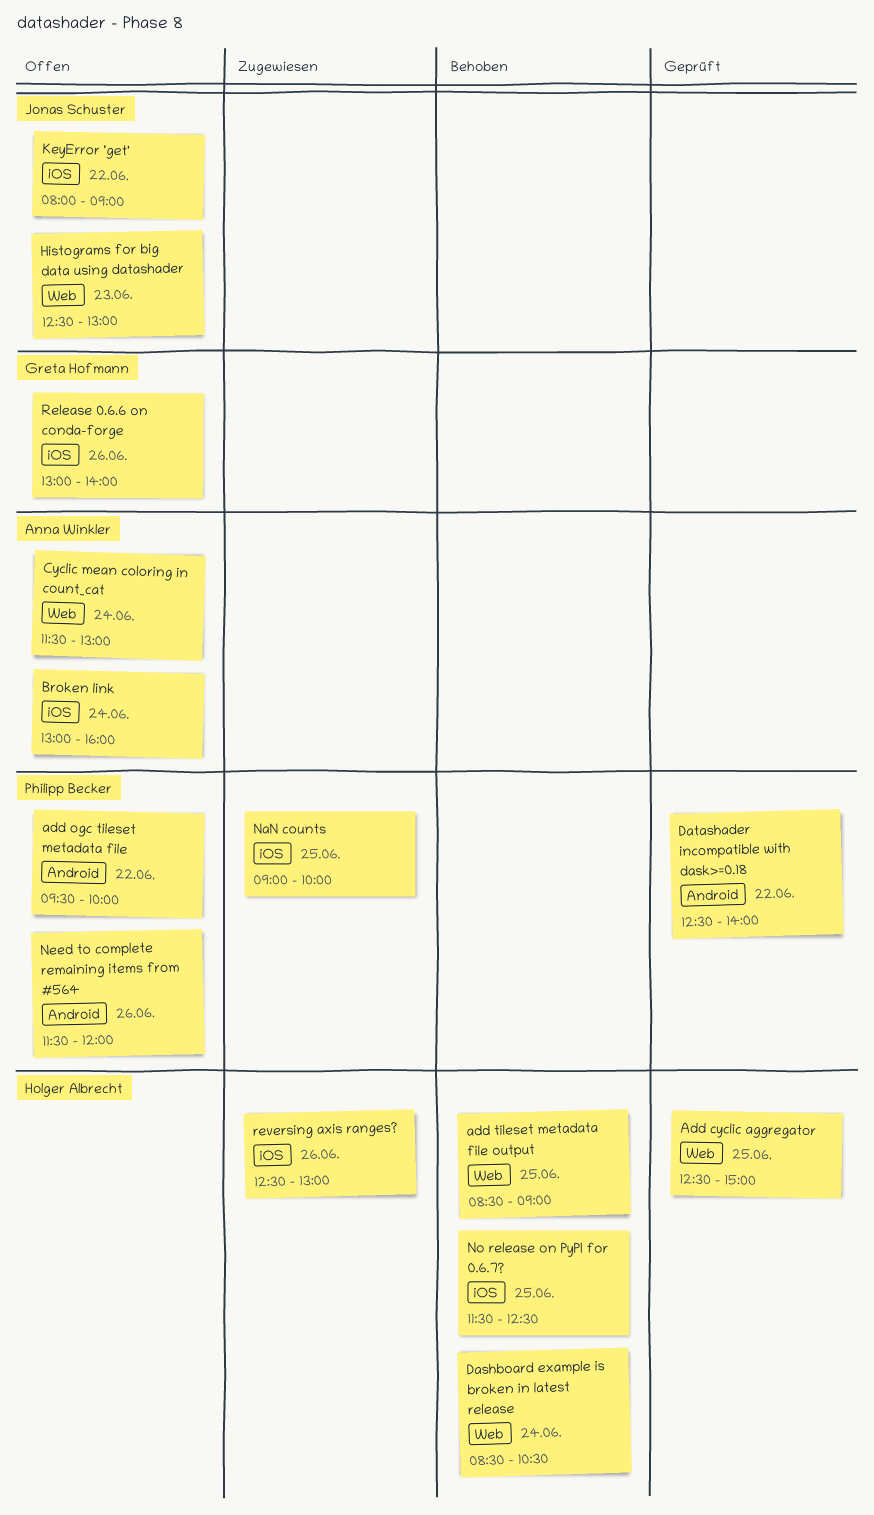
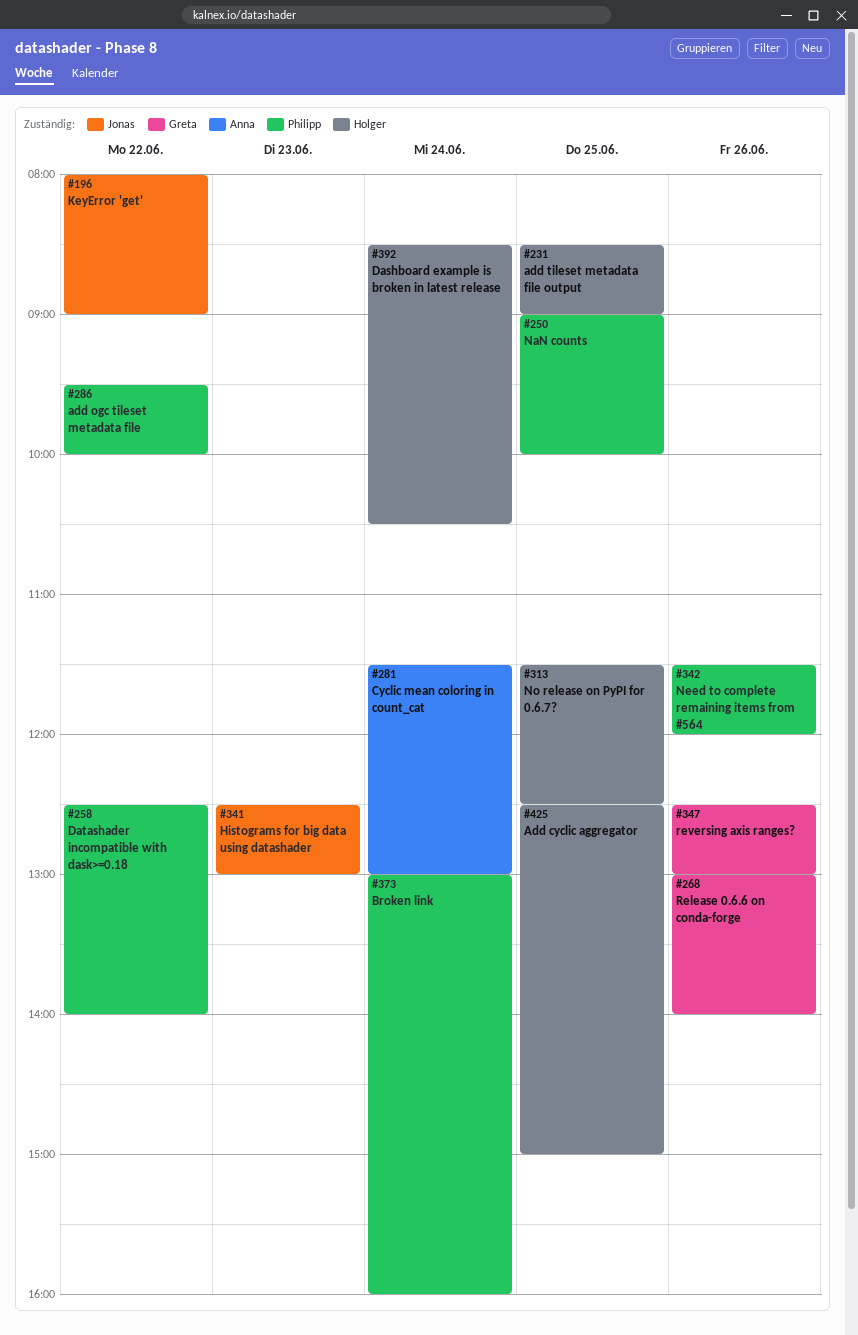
Broken link, owner: Anna Winkler -> Philipp Becker
reversing axis ranges?, owner: Holger Albrecht -> Greta Hofmann

